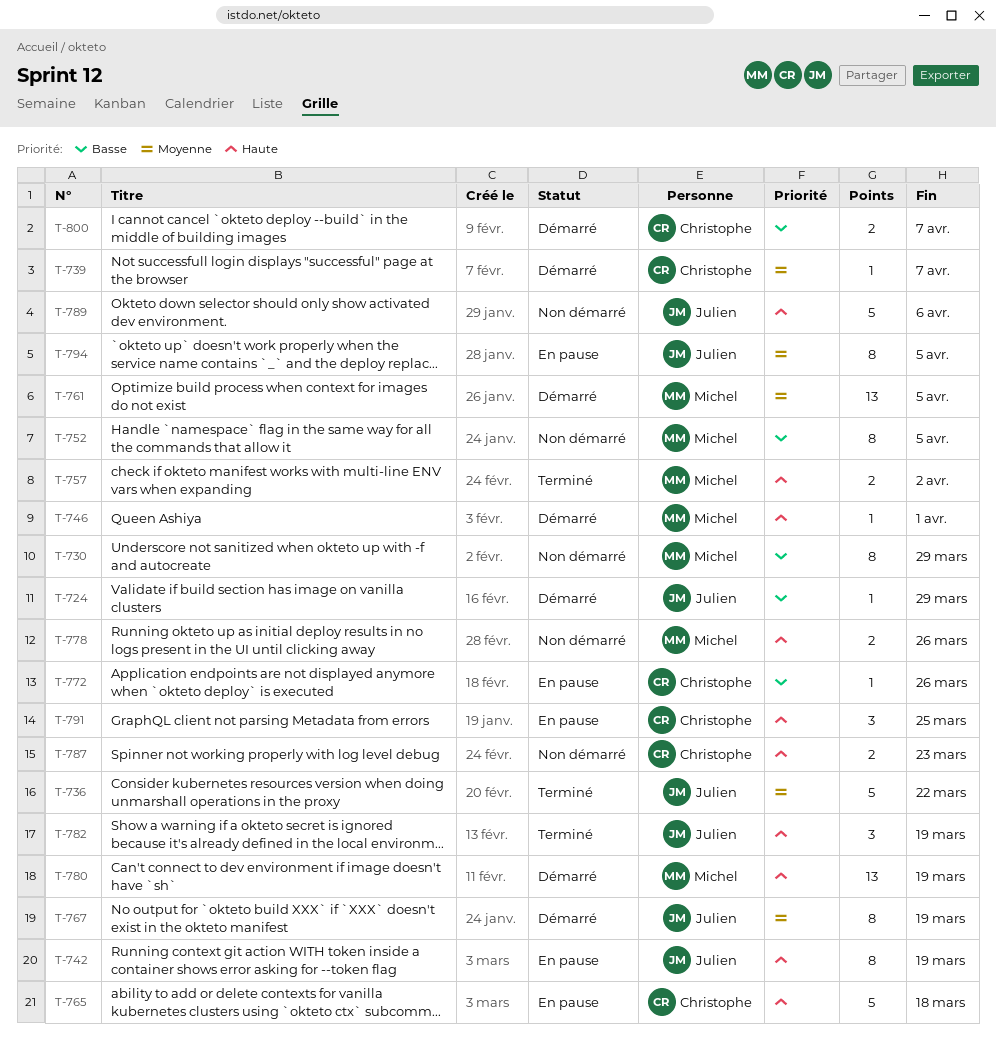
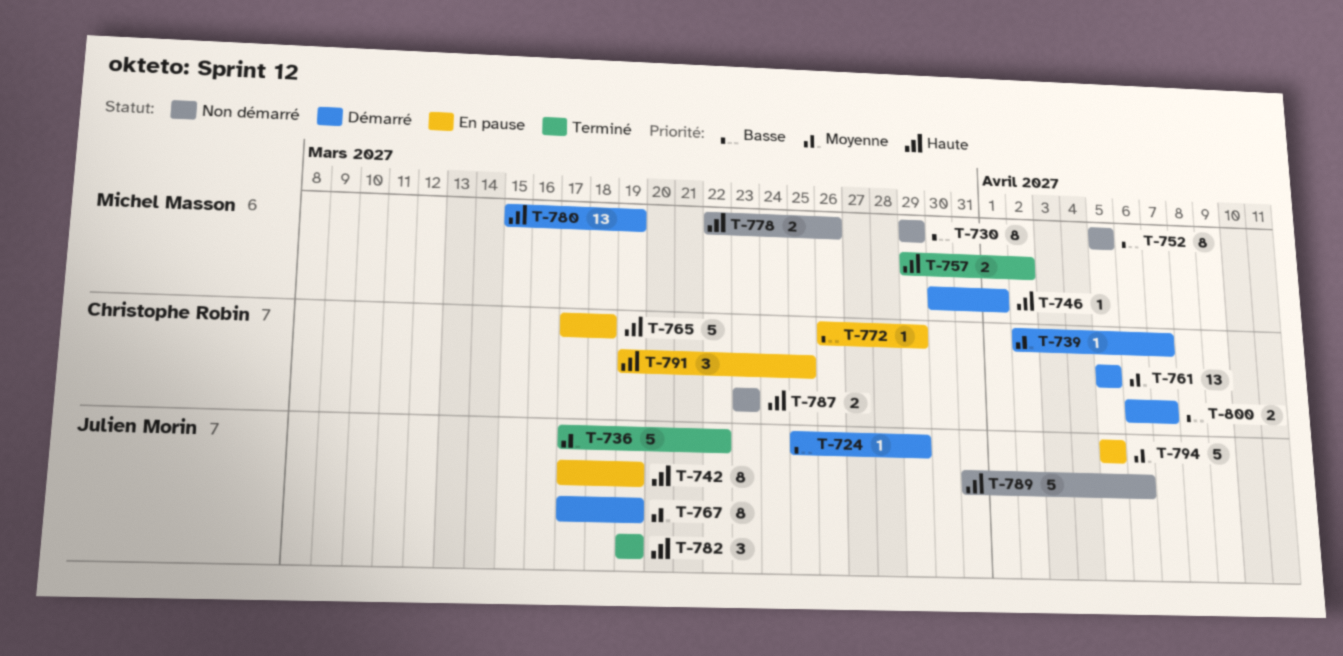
T-761, owner: Michel Masson -> Christophe Robin
T-772, due: Mar 26 -> Mar 29
T-794, estimate: 8 -> 5

